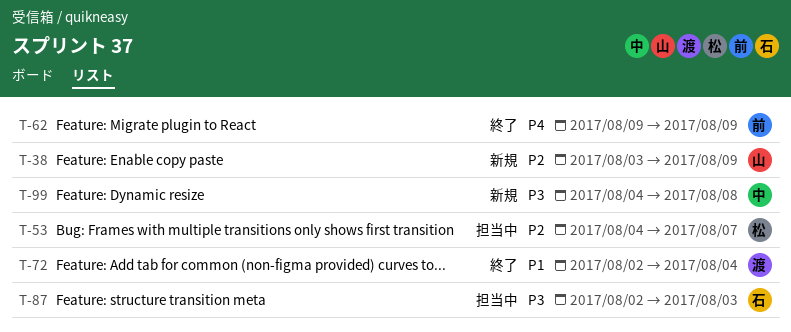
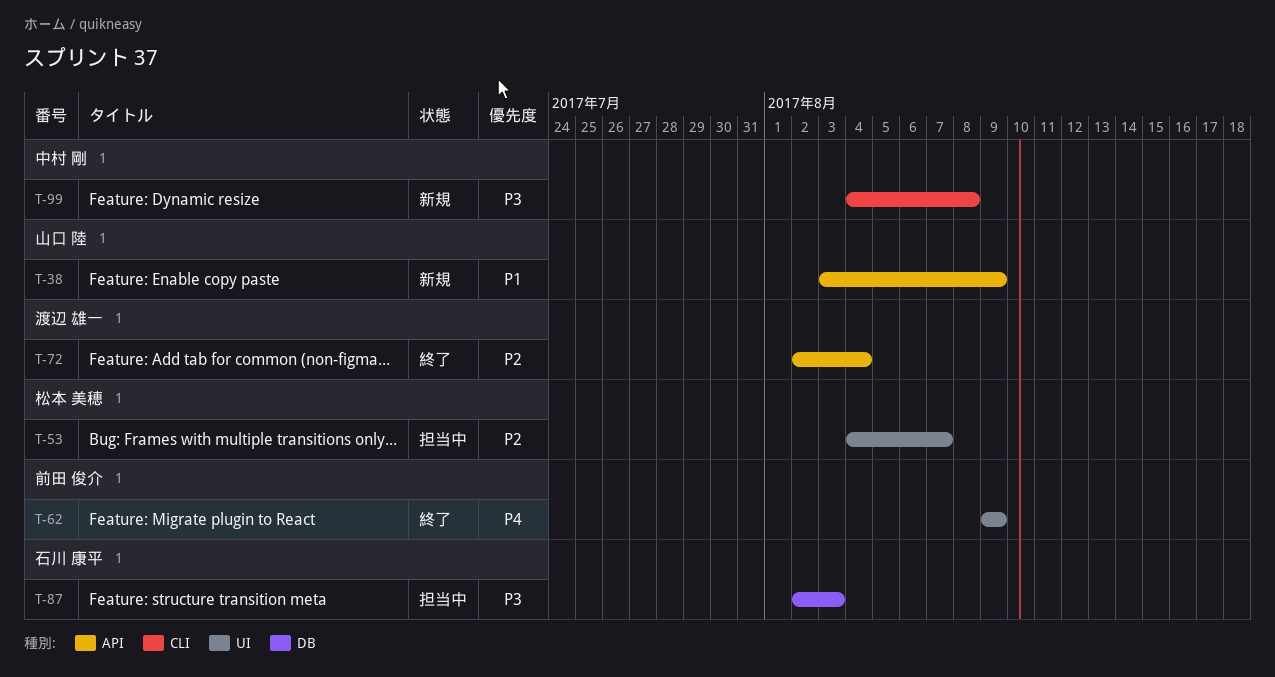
T-38, priority: P2 -> P1
T-72, priority: P1 -> P2

